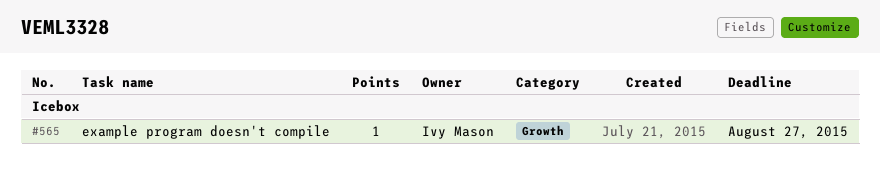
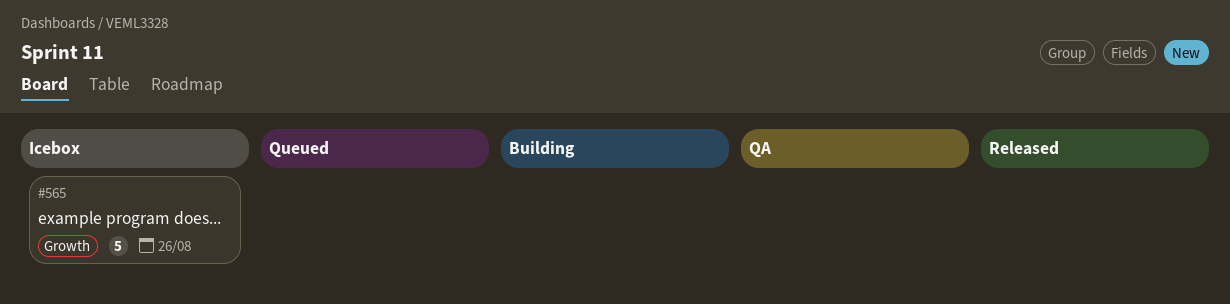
#565, estimate: 1 -> 5
#565, due: Aug 27 -> Aug 26

